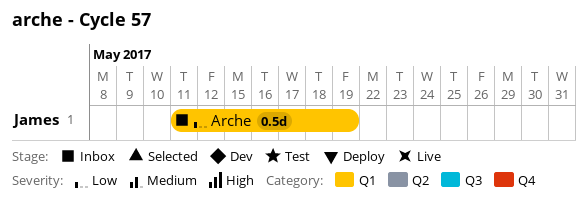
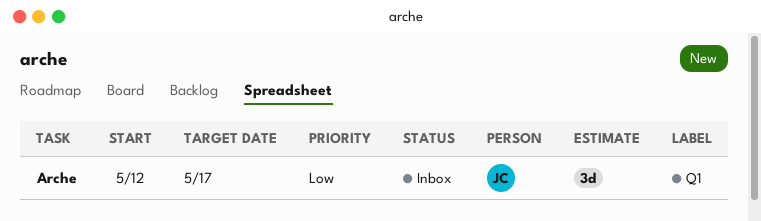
Arche, estimate: 0.5d -> 3d
Arche, start: May 11 -> May 12
Arche, due: May 19 -> May 17

